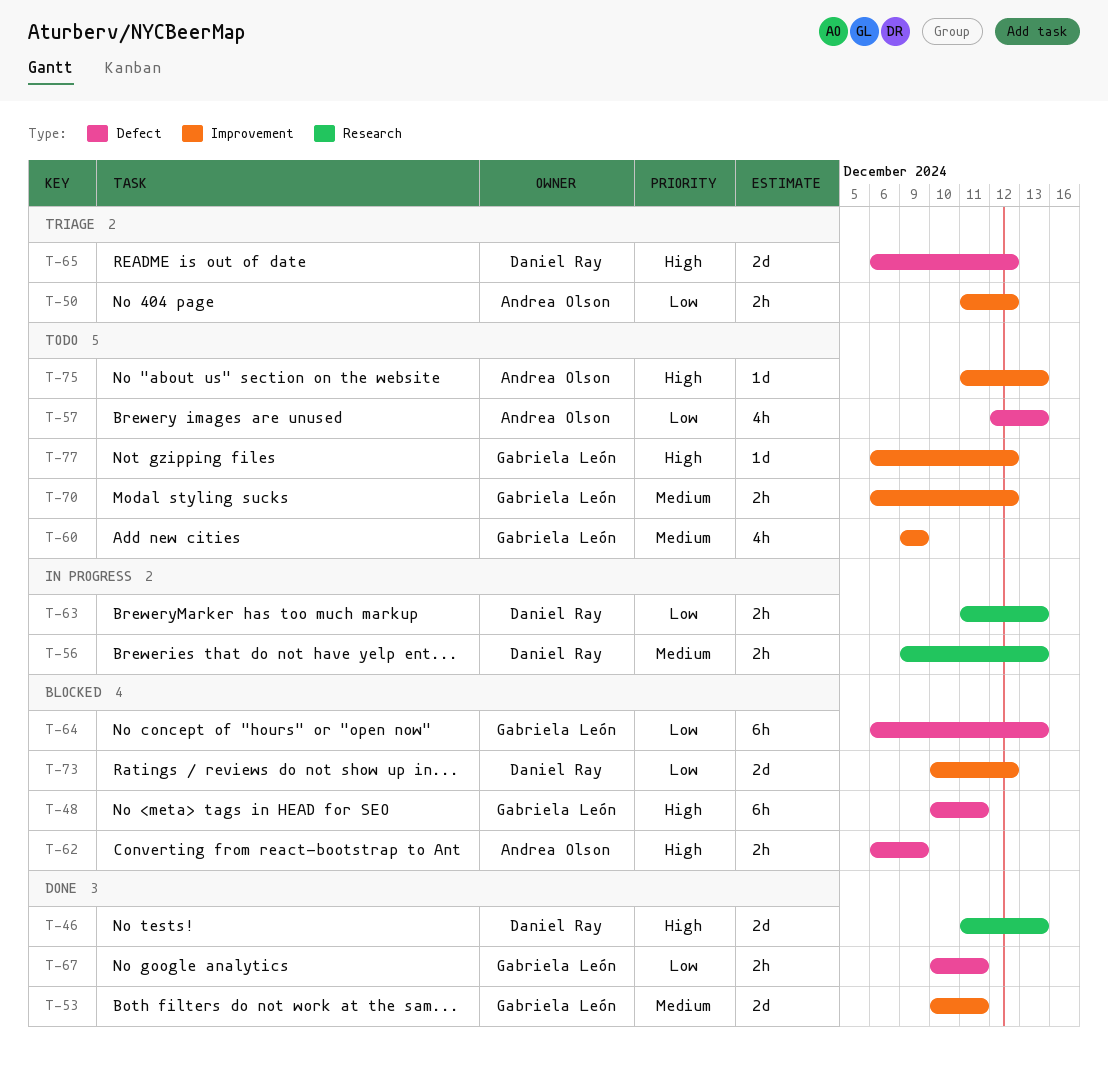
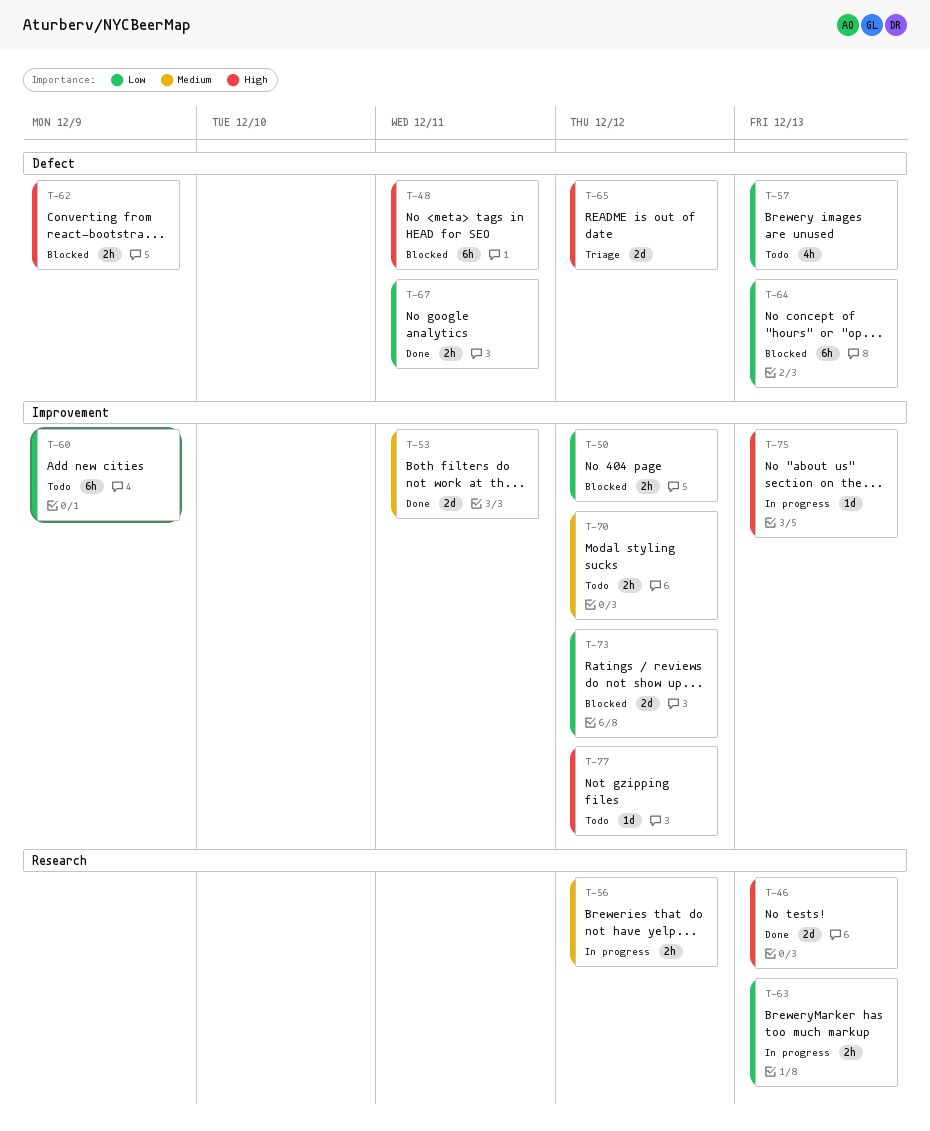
T-50, status: Triage -> Blocked
T-56, due: Dec 13 -> Dec 12
T-60, priority: Medium -> Low
T-60, estimate: 4h -> 6h
T-75, status: Todo -> In progress

